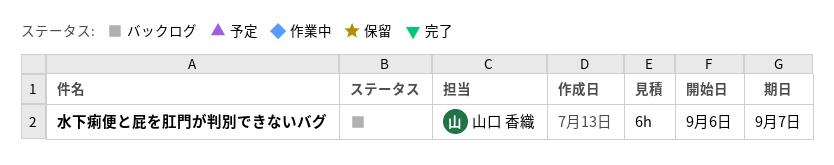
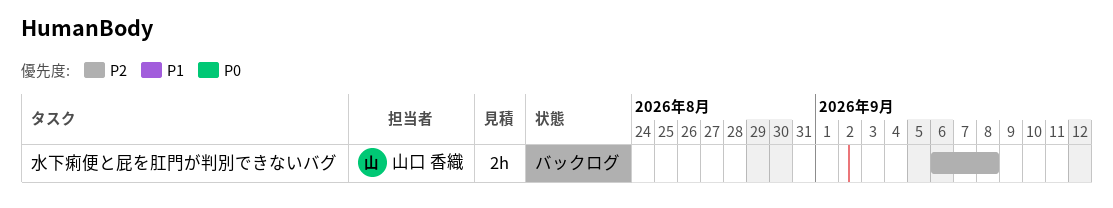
水下痢便と屁を肛門が判別できないバグ, estimate: 6h -> 2h
水下痢便と屁を肛門が判別できないバグ, due: Sep 7 -> Sep 8

